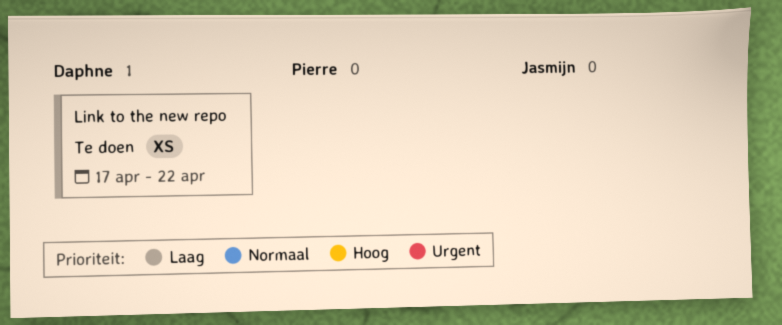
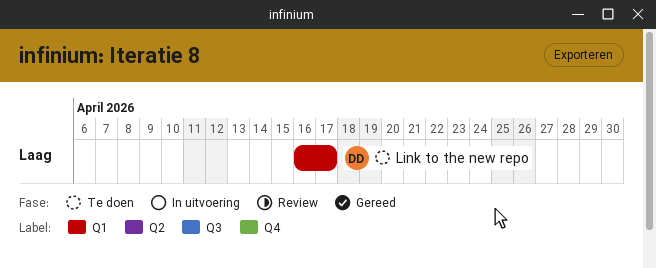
Link to the new repo, start: Apr 17 -> Apr 16
Link to the new repo, due: Apr 22 -> Apr 17

